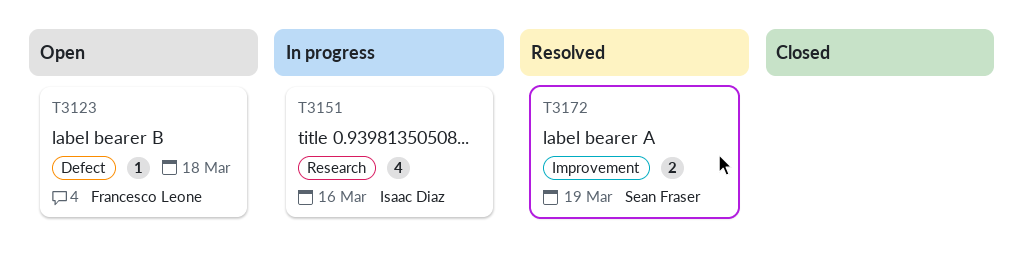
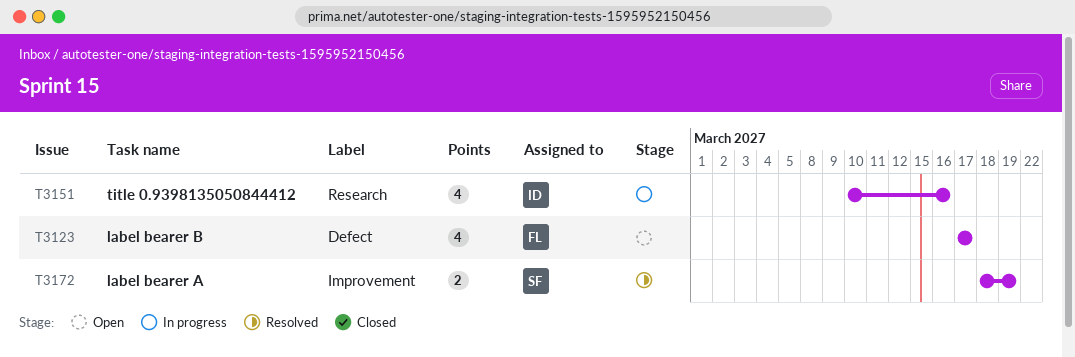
T3123, estimate: 1 -> 4
T3123, due: Mar 18 -> Mar 17

